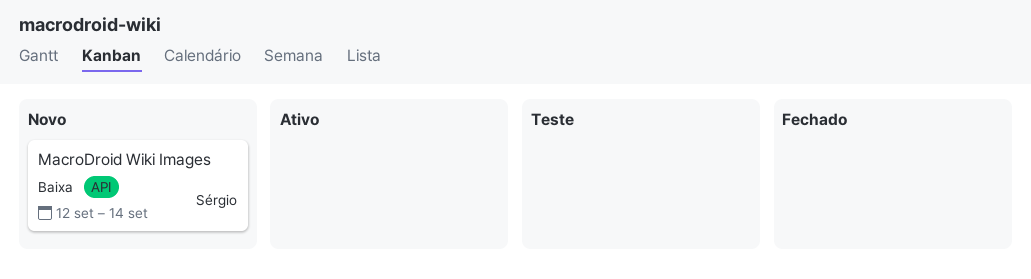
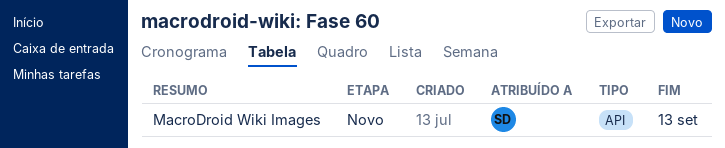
MacroDroid Wiki Images, due: Sep 14 -> Sep 13

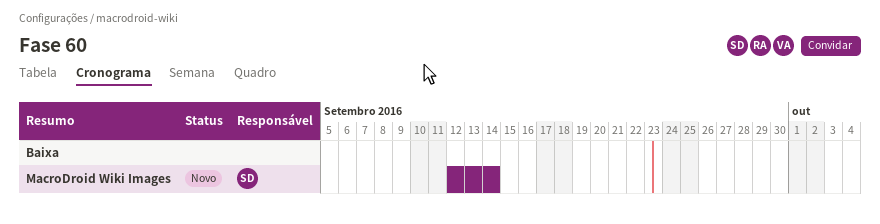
MacroDroid Wiki Images, due: Sep 13 -> Sep 14

